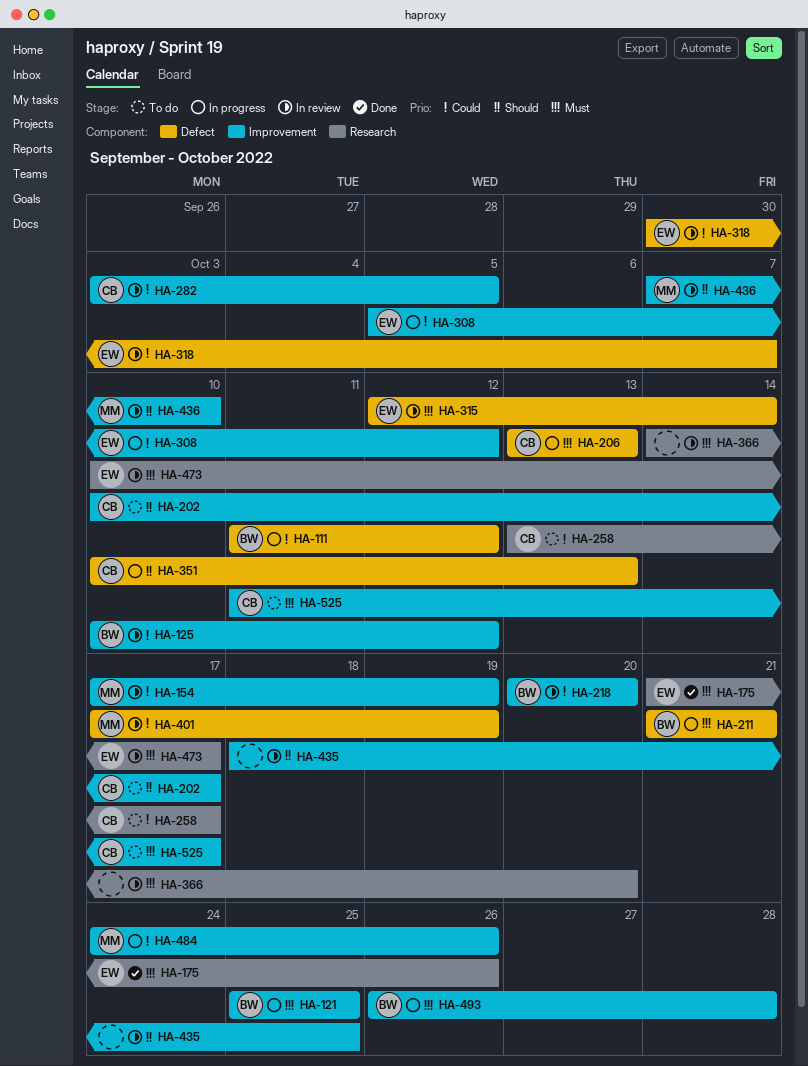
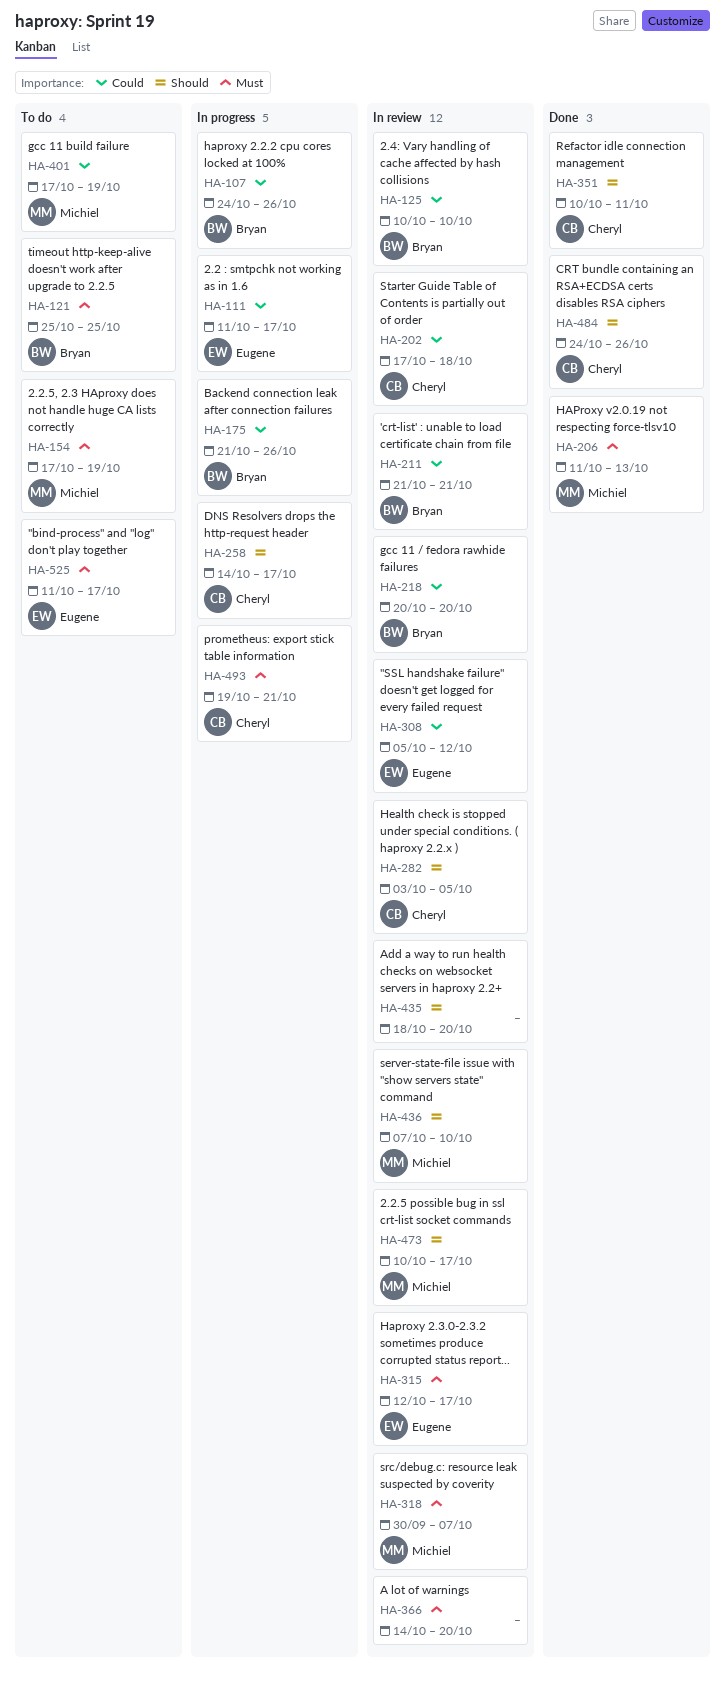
HA-107: none -> present
HA-111, owner: Bryan -> Eugene
HA-111, due: Oct 12 -> Oct 17
HA-121, status: In progress -> To do
HA-125, due: Oct 12 -> Oct 10
HA-154, status: In review -> To do
HA-154, priority: Could -> Must
HA-175, status: Done -> In progress
HA-175, owner: Eugene -> Bryan
HA-175, priority: Must -> Could
HA-202, status: To do -> In review
HA-202, priority: Should -> Could
HA-202, start: Oct 10 -> Oct 17
HA-202, due: Oct 17 -> Oct 18
HA-206, status: In progress -> Done
HA-206, owner: Cheryl -> Michiel
HA-206, start: Oct 13 -> Oct 11
HA-211, status: In progress -> In review
HA-211, priority: Must -> Could
HA-258, status: To do -> In progress
HA-258, priority: Could -> Should
HA-258, start: Oct 13 -> Oct 14
HA-282, priority: Could -> Should
HA-308, status: In progress -> In review
HA-315, due: Oct 14 -> Oct 17
HA-318, owner: Eugene -> Michiel
HA-318, priority: Could -> Must
HA-351, status: In progress -> Done
HA-351, due: Oct 13 -> Oct 11
HA-401, status: In review -> To do
HA-435, due: Oct 25 -> Oct 20
HA-473, owner: Eugene -> Michiel
HA-473, priority: Must -> Should
HA-484, status: In progress -> Done
HA-484, owner: Michiel -> Cheryl
HA-484, priority: Could -> Should
HA-493, owner: Bryan -> Cheryl
HA-493, start: Oct 26 -> Oct 19
HA-493, due: Oct 28 -> Oct 21
HA-525, owner: Cheryl -> Eugene

